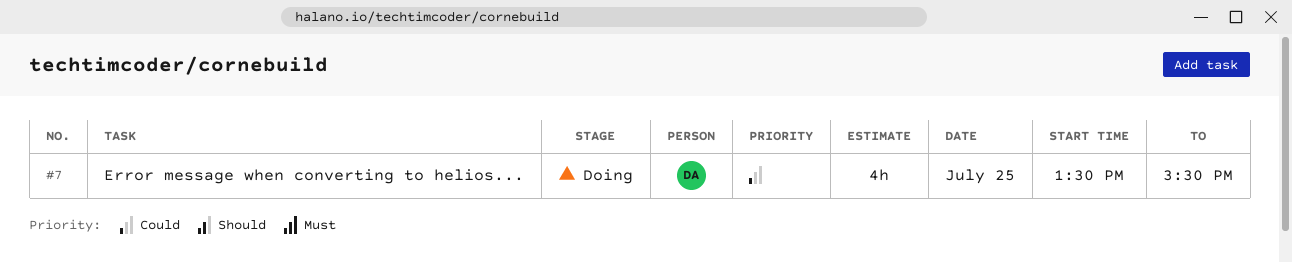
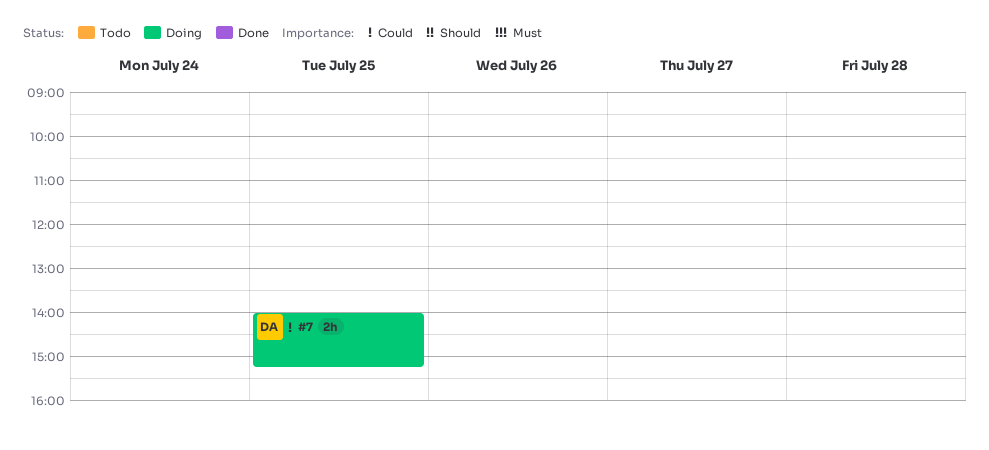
#7, estimate: 4h -> 2h
#7, begins: 13:30 -> 14:00
#7, ends: 15:30 -> 15:15

